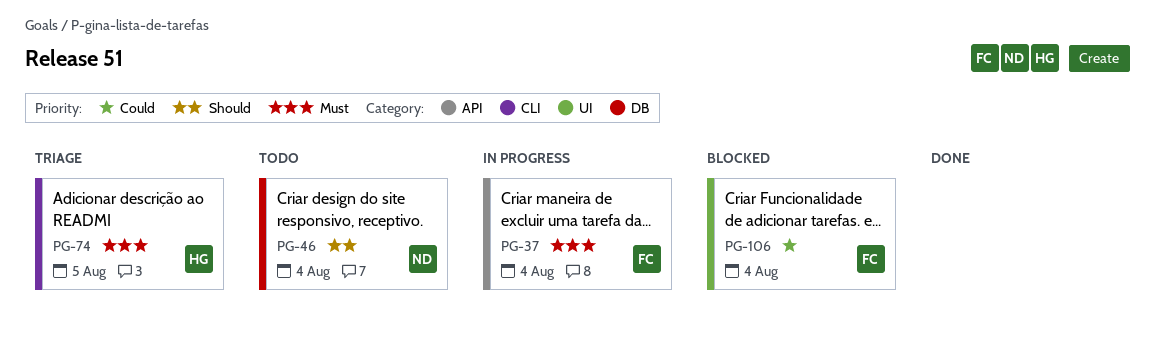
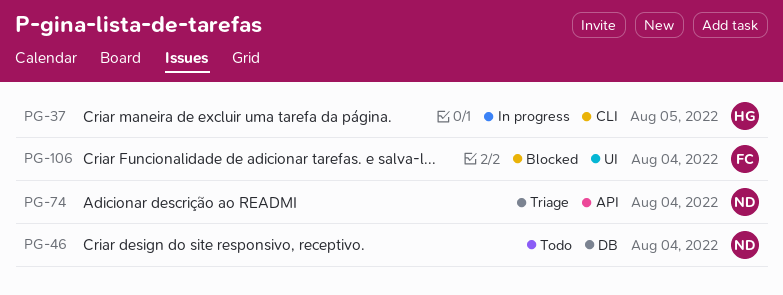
PG-37, owner: FC -> HG
PG-37, label: API -> CLI
PG-37, due: Aug 4 -> Aug 5
PG-74, owner: HG -> ND
PG-74, label: CLI -> API
PG-74, due: Aug 5 -> Aug 4

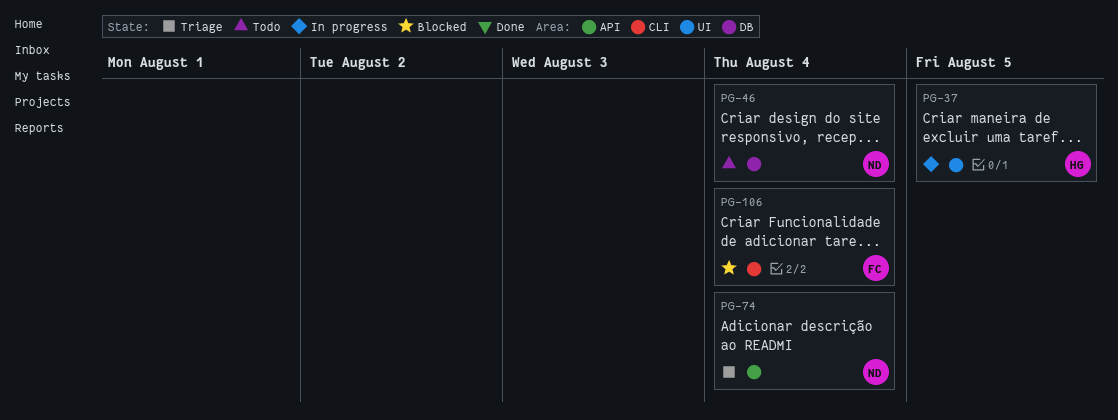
PG-37, label: CLI -> UI
PG-106, label: UI -> CLI

